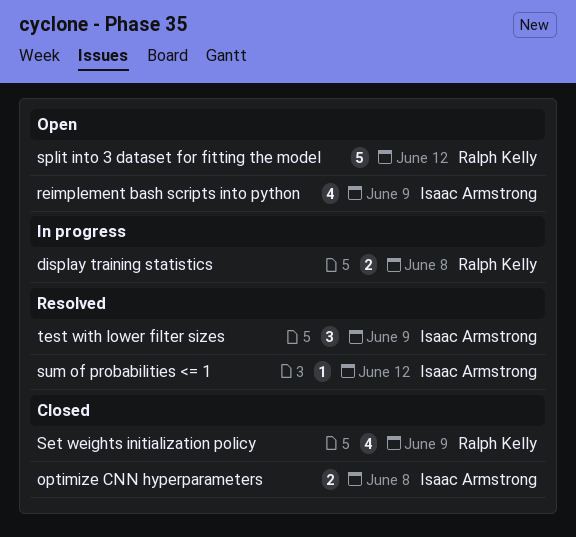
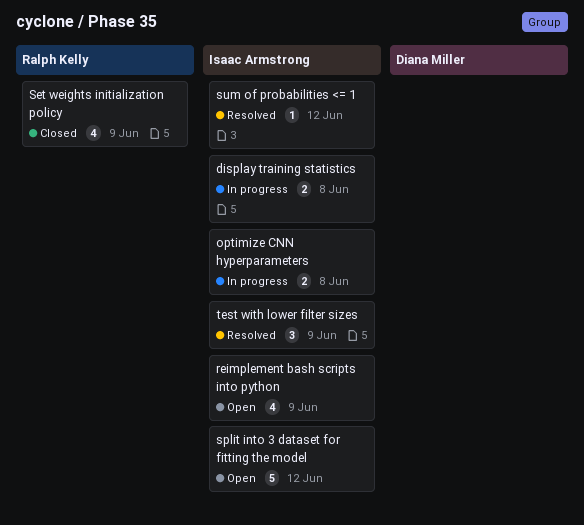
display training statistics, owner: Ralph Kelly -> Isaac Armstrong
optimize CNN hyperparameters, status: Closed -> In progress
split into 3 dataset for fitting the model, owner: Ralph Kelly -> Isaac Armstrong

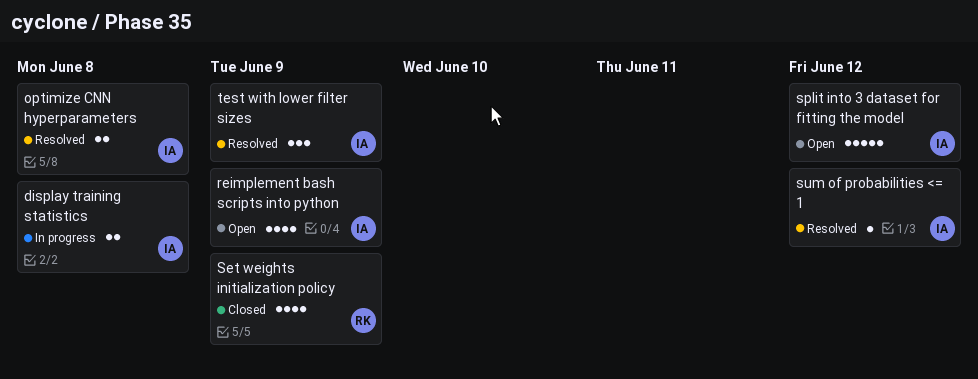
optimize CNN hyperparameters, status: In progress -> Resolved

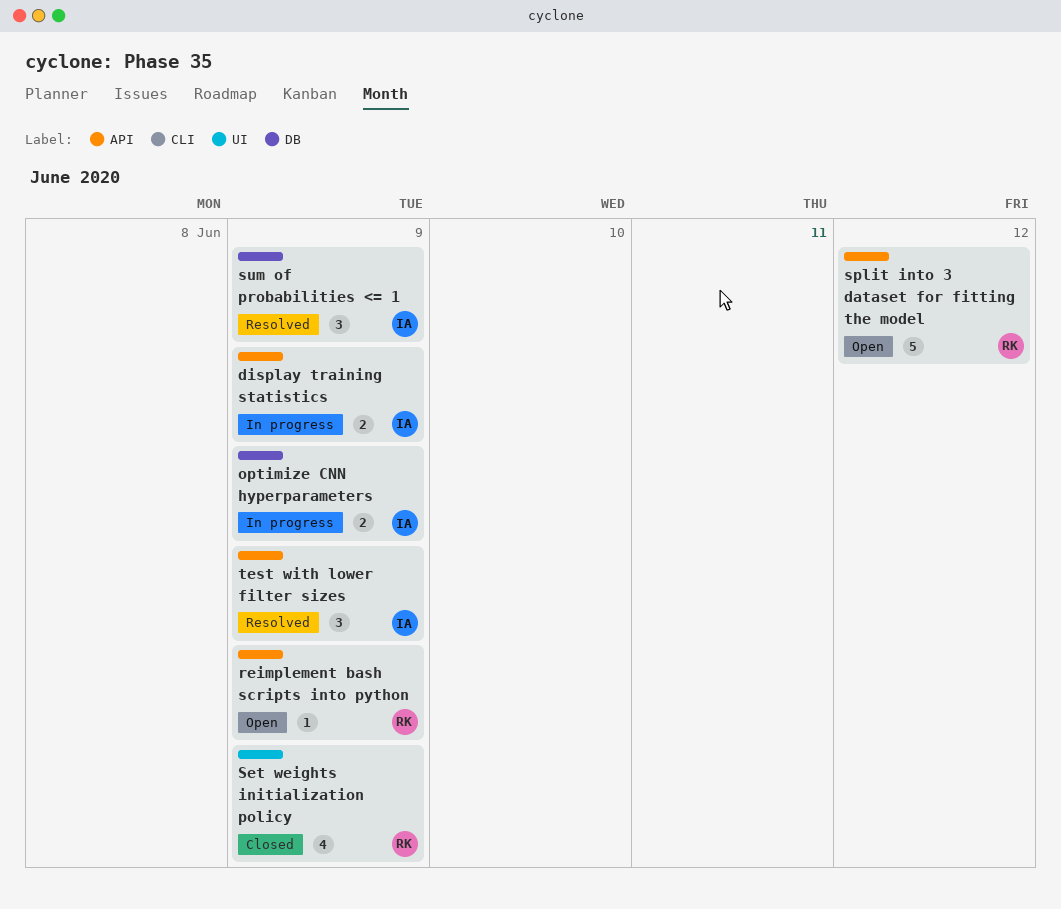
display training statistics, due: Jun 8 -> Jun 9
optimize CNN hyperparameters, status: Resolved -> In progress
optimize CNN hyperparameters, due: Jun 8 -> Jun 9
reimplement bash scripts into python, owner: IA -> RK
reimplement bash scripts into python, estimate: 4 -> 1
split into 3 dataset for fitting the model, owner: IA -> RK
sum of probabilities <= 1, estimate: 1 -> 3
sum of probabilities <= 1, due: Jun 12 -> Jun 9

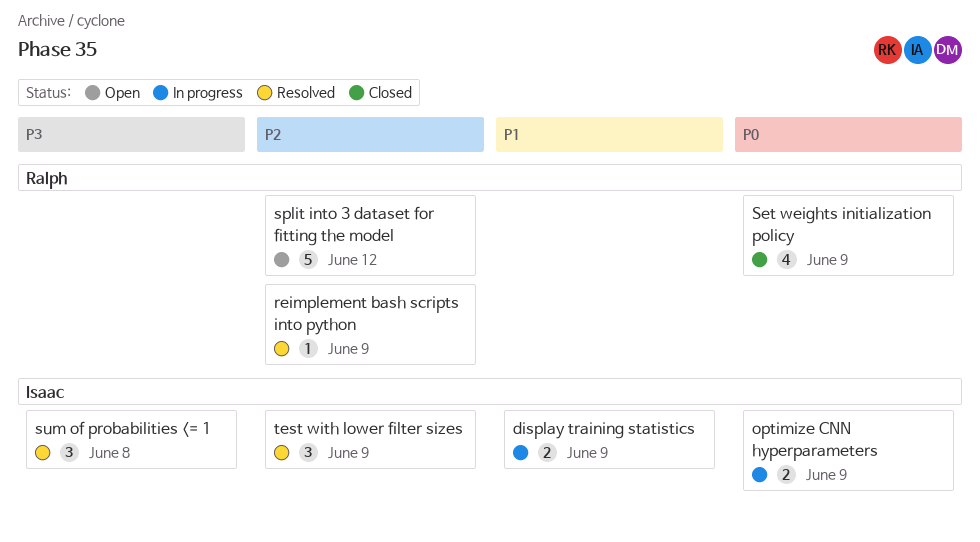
reimplement bash scripts into python, status: Open -> Resolved
sum of probabilities <= 1, due: Jun 9 -> Jun 8

